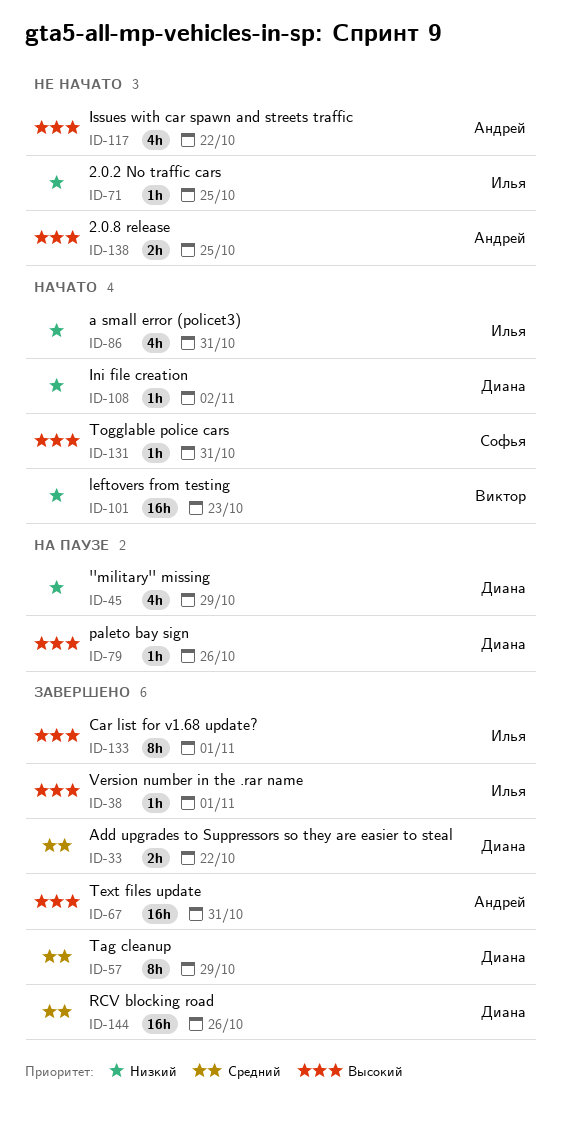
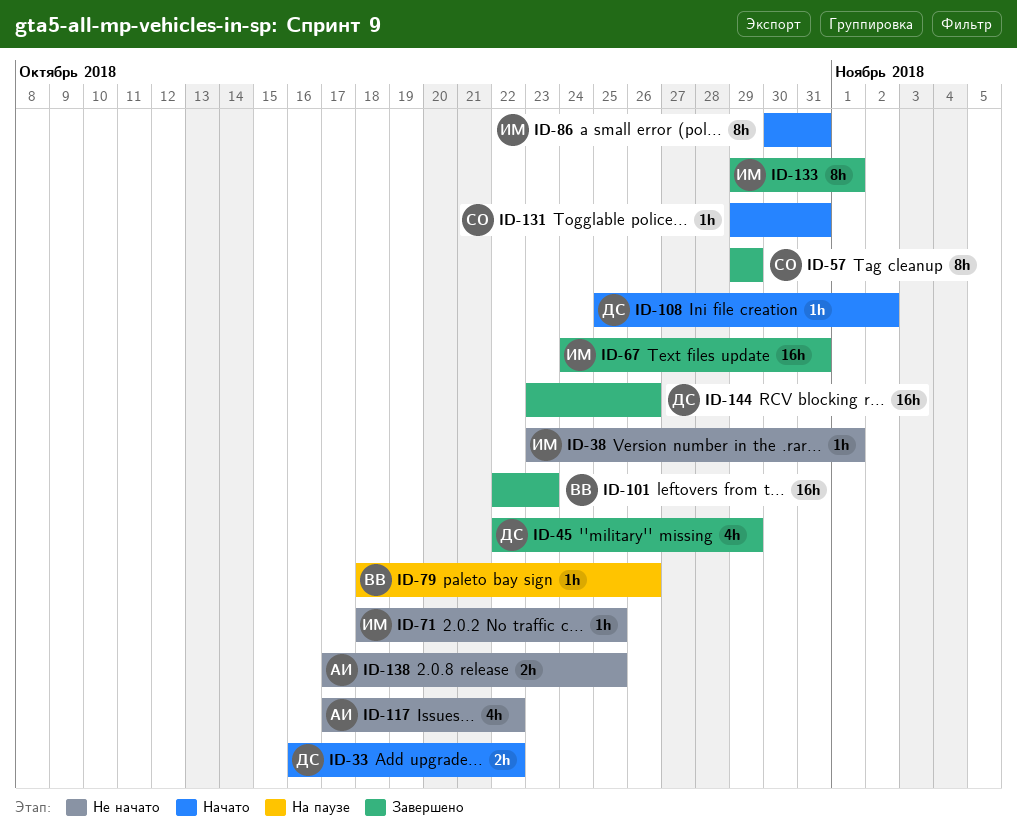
ID-33, status: Завершено -> Начато
ID-38, status: Завершено -> Не начато
ID-45, status: На паузе -> Завершено
ID-57, owner: Диана -> Софья
ID-67, owner: Андрей -> Илья
ID-79, owner: Диана -> Виктор
ID-86, estimate: 4h -> 8h
ID-101, status: Начато -> Завершено

